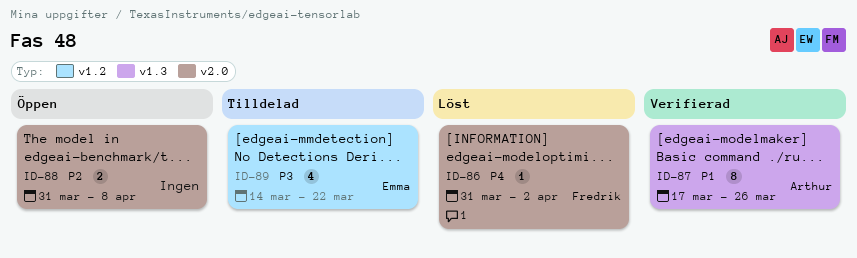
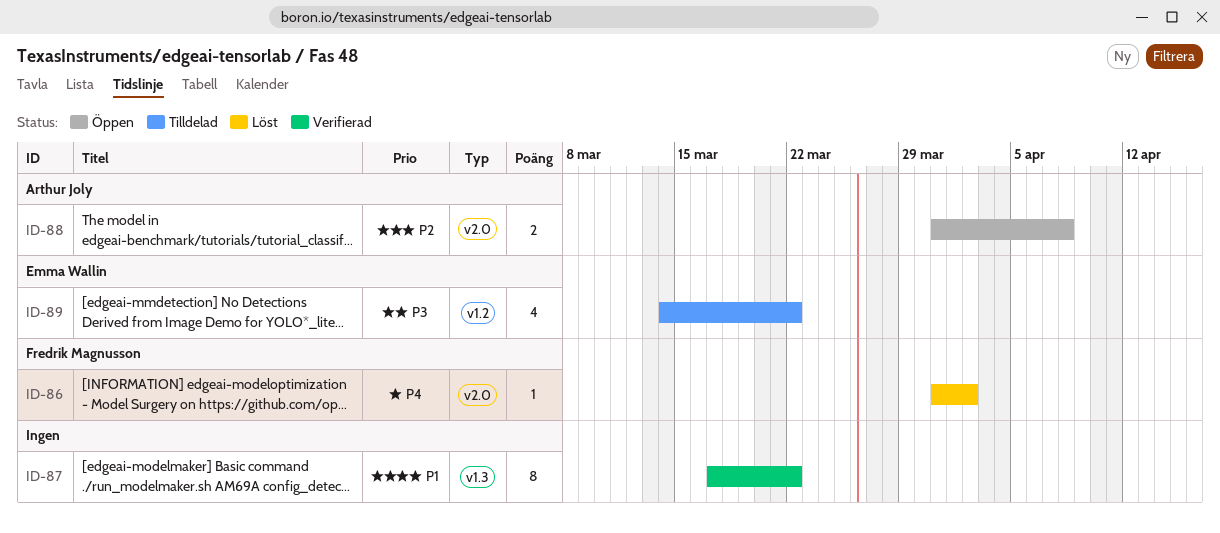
ID-87, owner: Arthur Joly -> none
ID-87, due: Mar 26 -> Mar 22
ID-88, owner: none -> Arthur Joly

